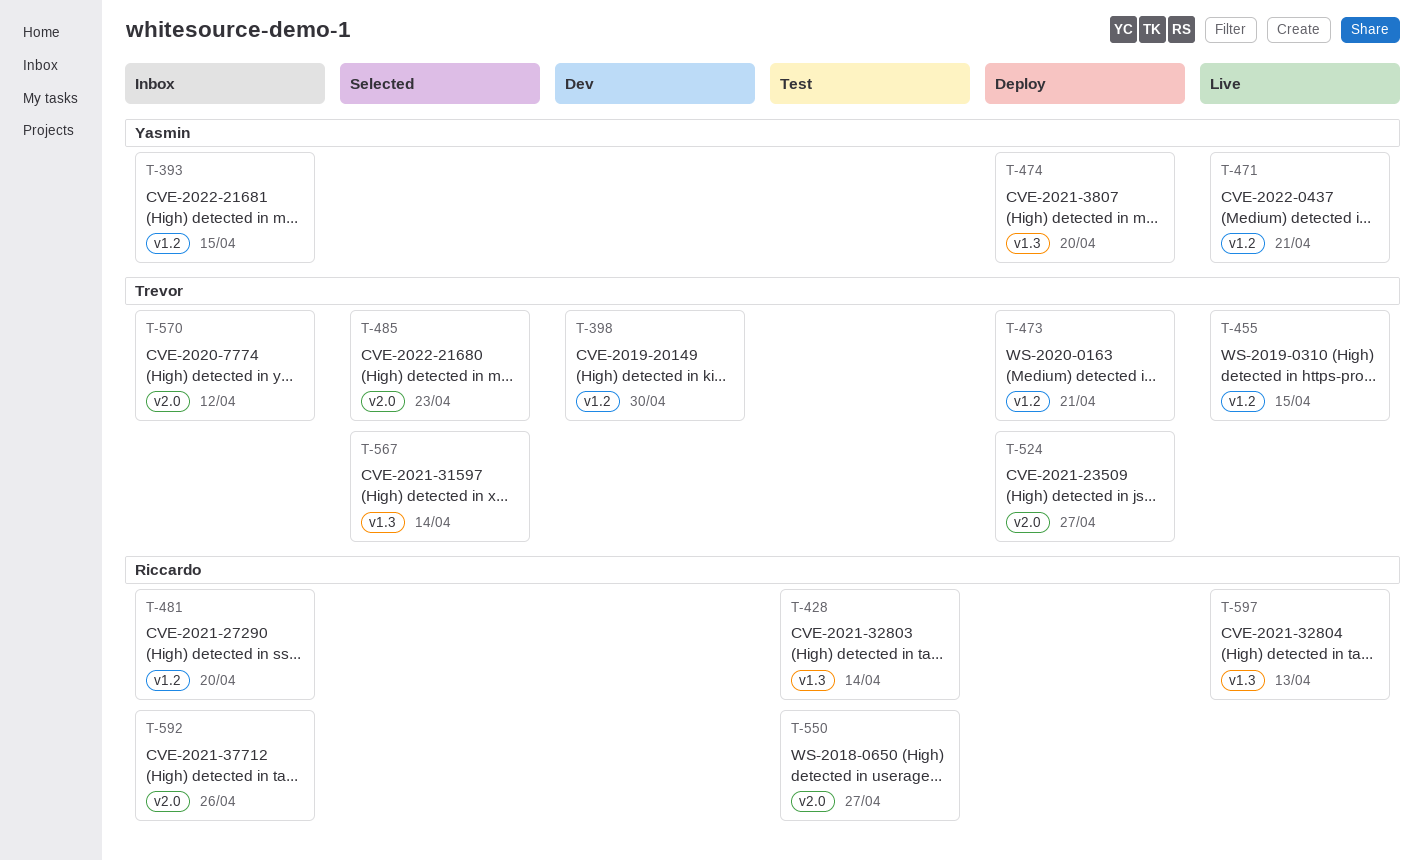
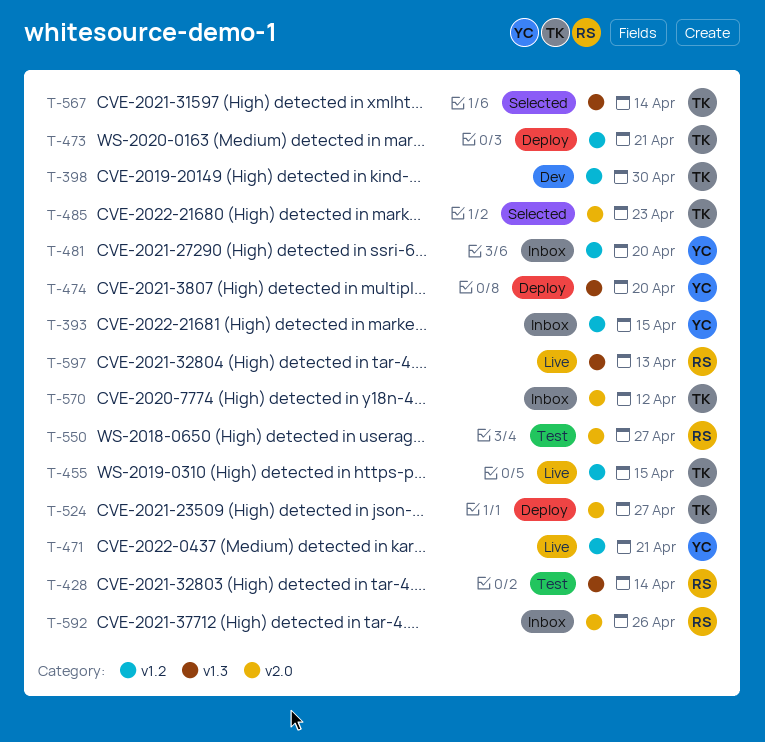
T-481, owner: Riccardo -> Yasmin

